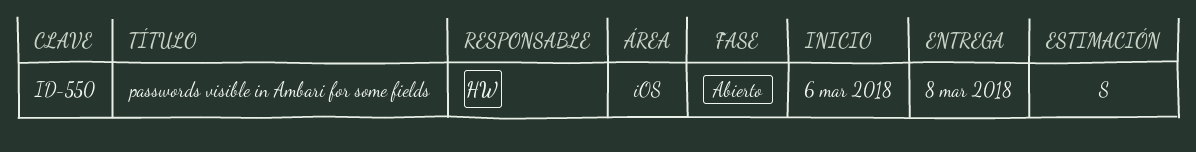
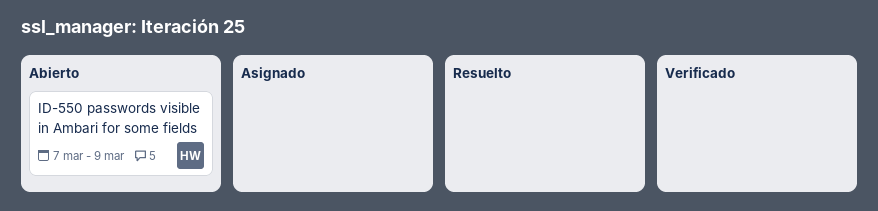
ID-550, start: Mar 6 -> Mar 7
ID-550, due: Mar 8 -> Mar 9

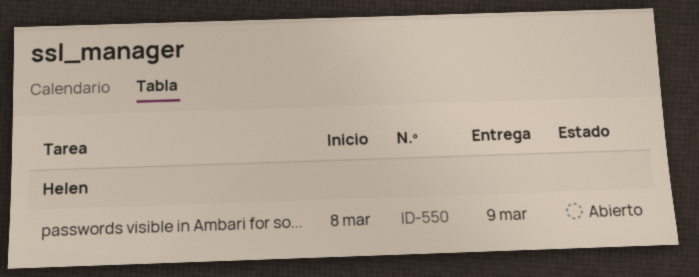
ID-550, start: Mar 7 -> Mar 8

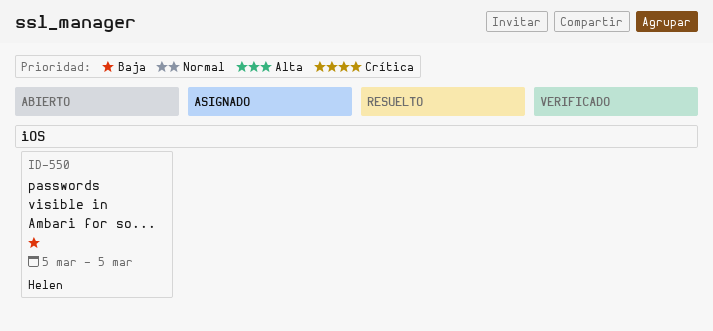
ID-550, start: Mar 8 -> Mar 5
ID-550, due: Mar 9 -> Mar 5

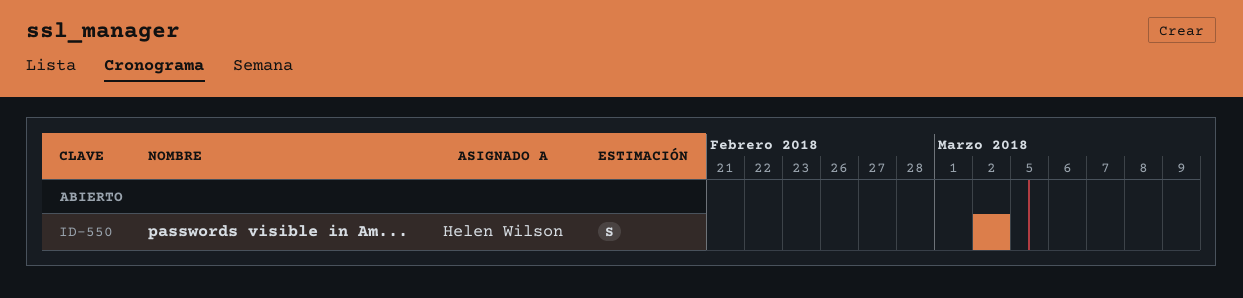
ID-550, start: Mar 5 -> Mar 2
ID-550, due: Mar 5 -> Mar 2

